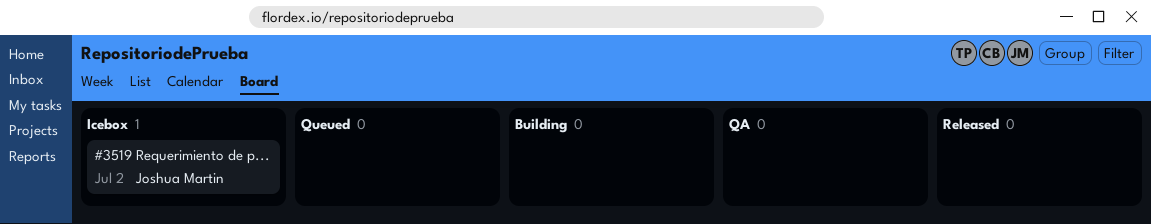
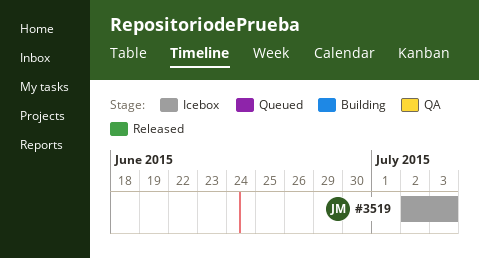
#3519, due: Jul 2 -> Jul 3

